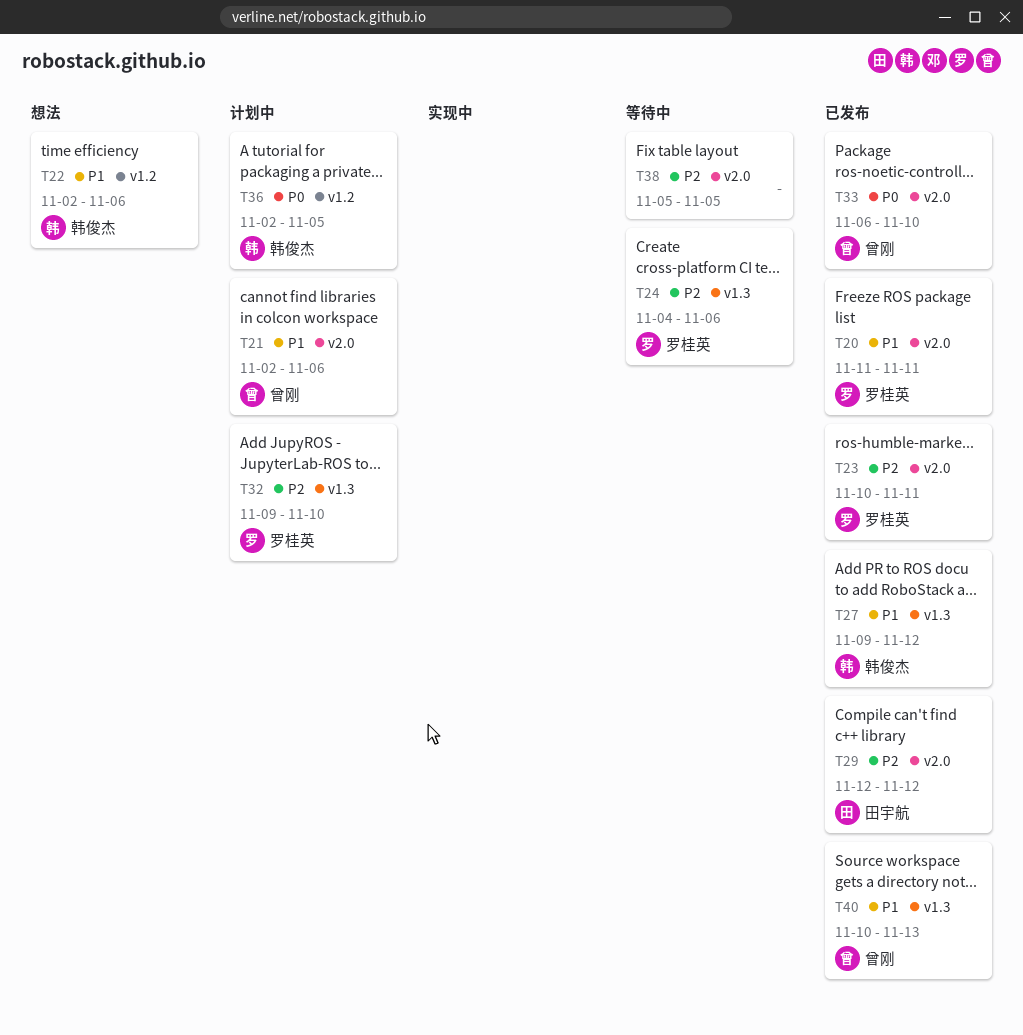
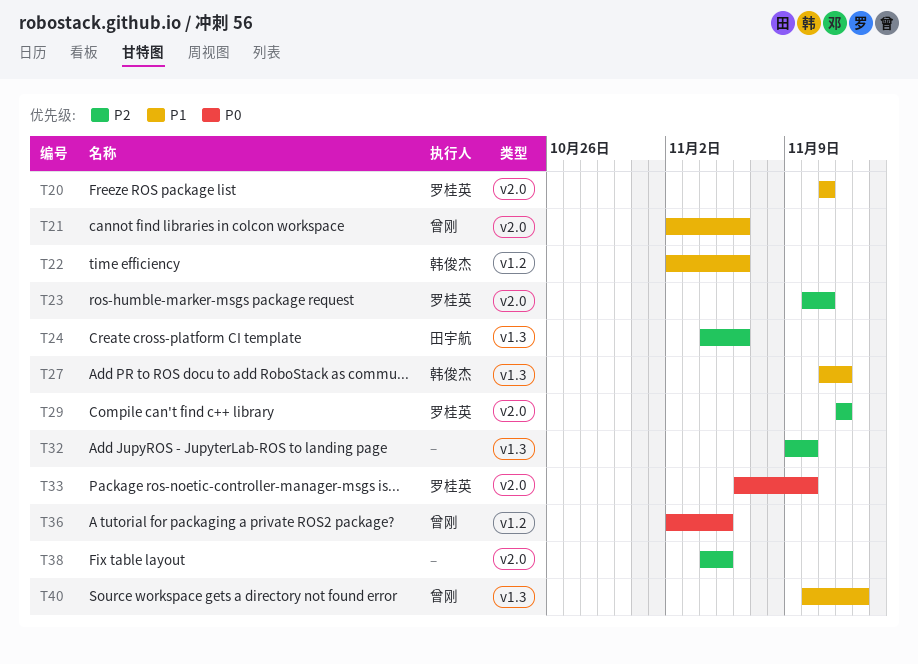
T24, owner: 罗桂英 -> 田宇航
T27, start: Nov 9 -> Nov 11
T29, owner: 田宇航 -> 罗桂英
T32, owner: 罗桂英 -> none
T33, owner: 曾刚 -> 罗桂英
T36, owner: 韩俊杰 -> 曾刚
T38, start: Nov 5 -> Nov 4

